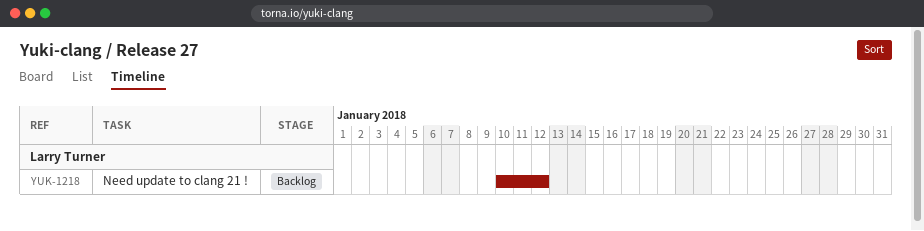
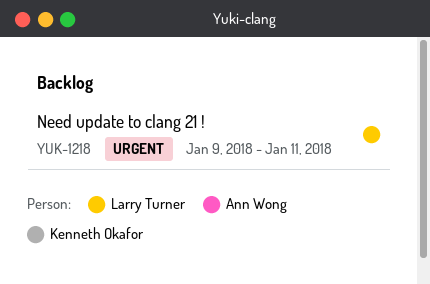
YUK-1218, start: Jan 10 -> Jan 9
YUK-1218, due: Jan 12 -> Jan 11

